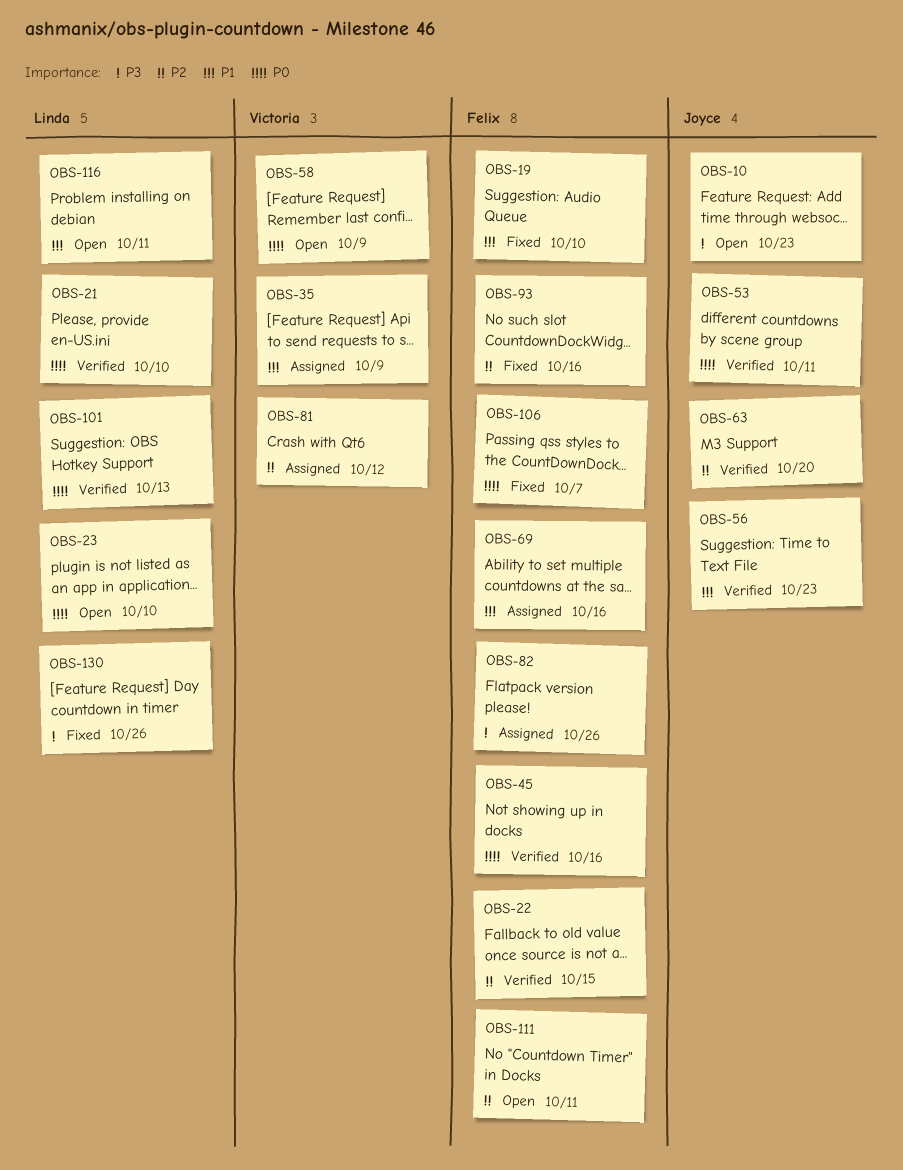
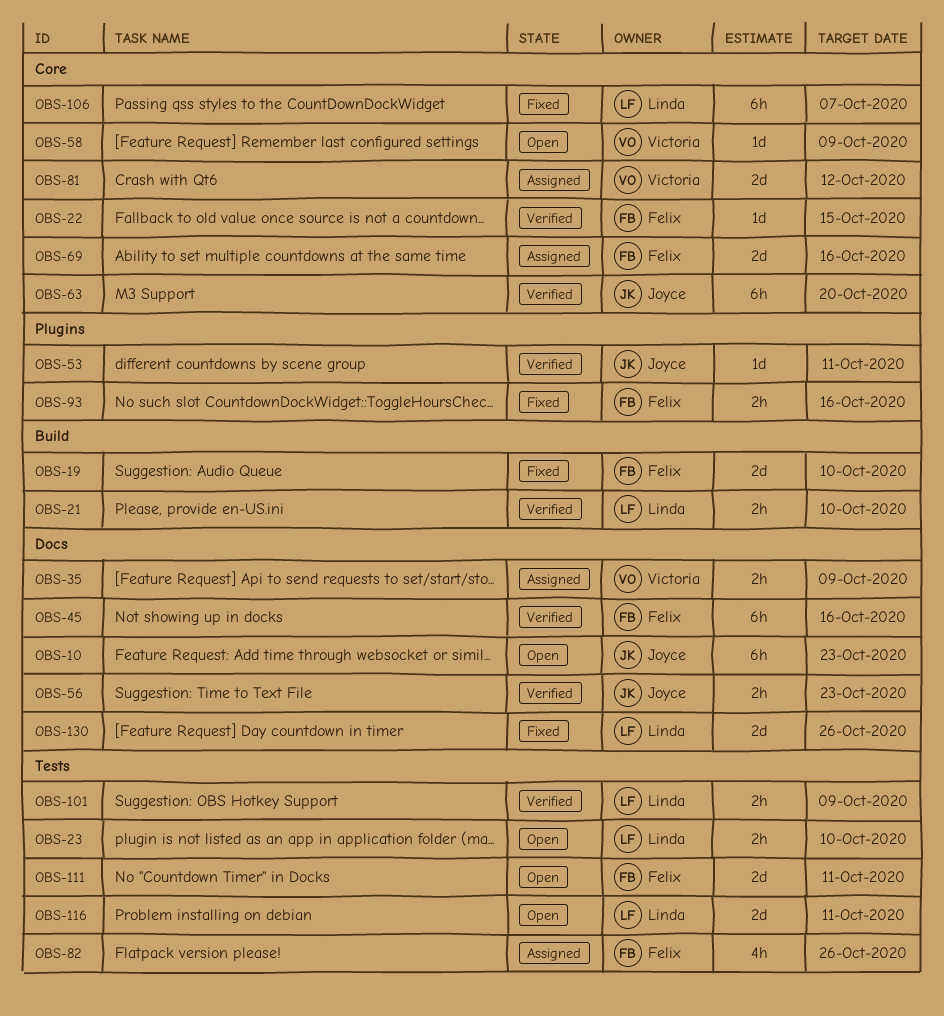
OBS-101, due: Oct 13 -> Oct 9
OBS-106, owner: Felix -> Linda

